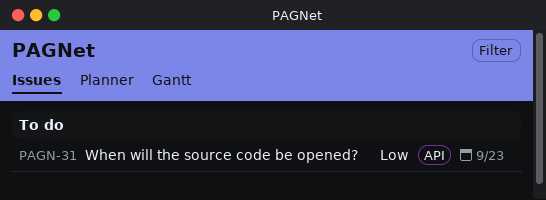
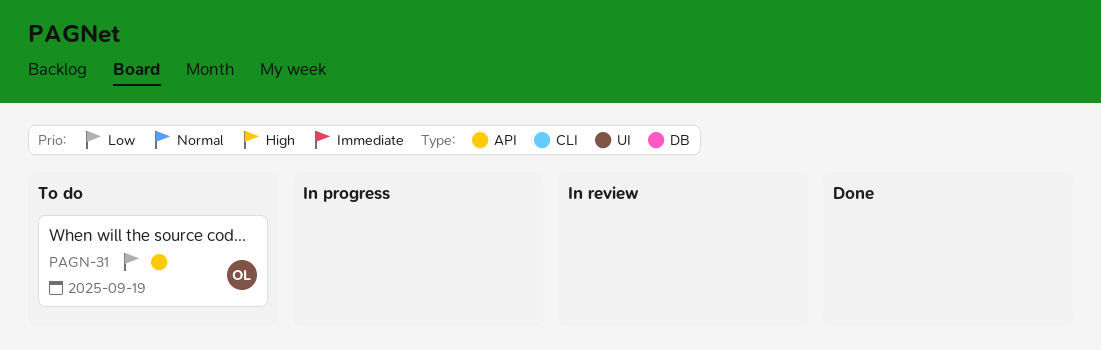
PAGN-31, due: Sep 23 -> Sep 19

